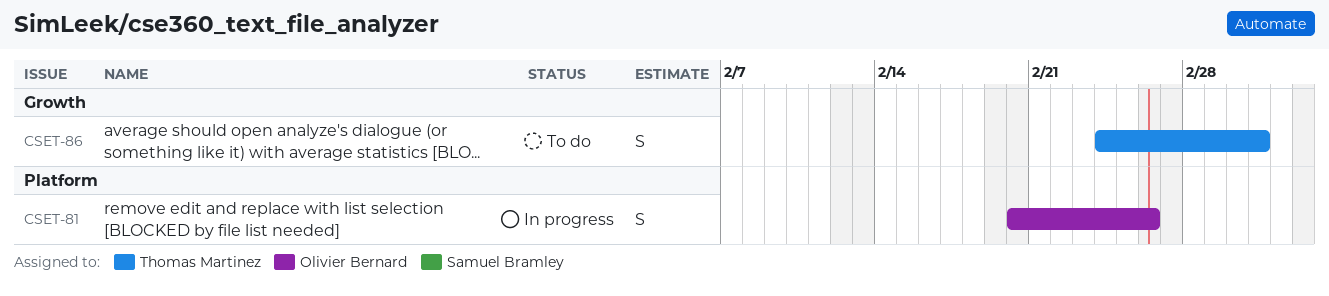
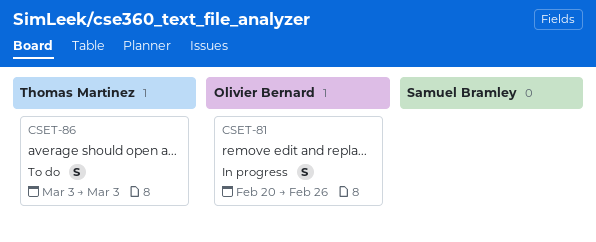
CSET-86, start: Feb 24 -> Mar 3

